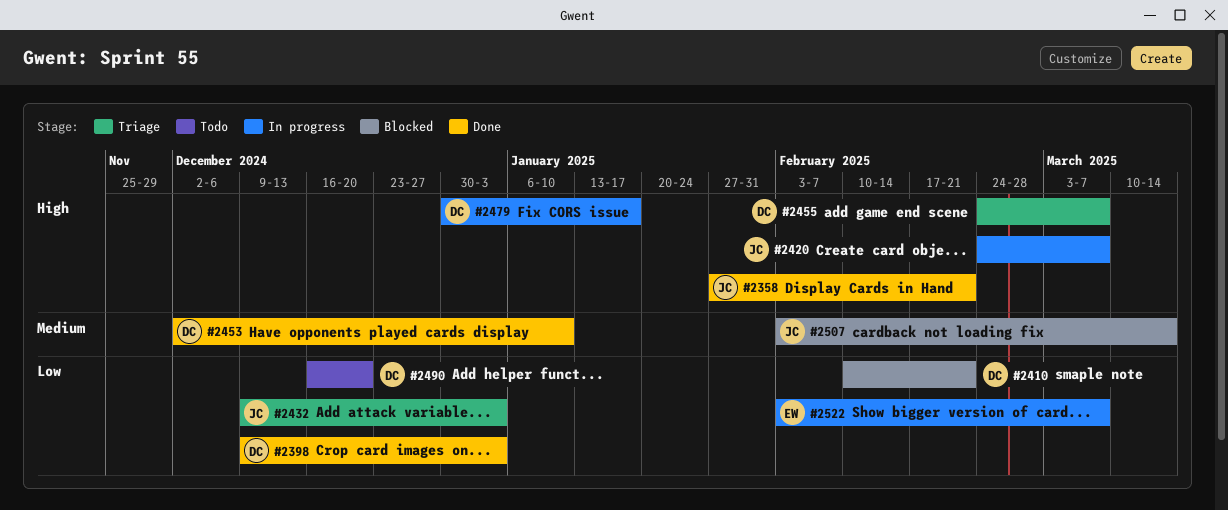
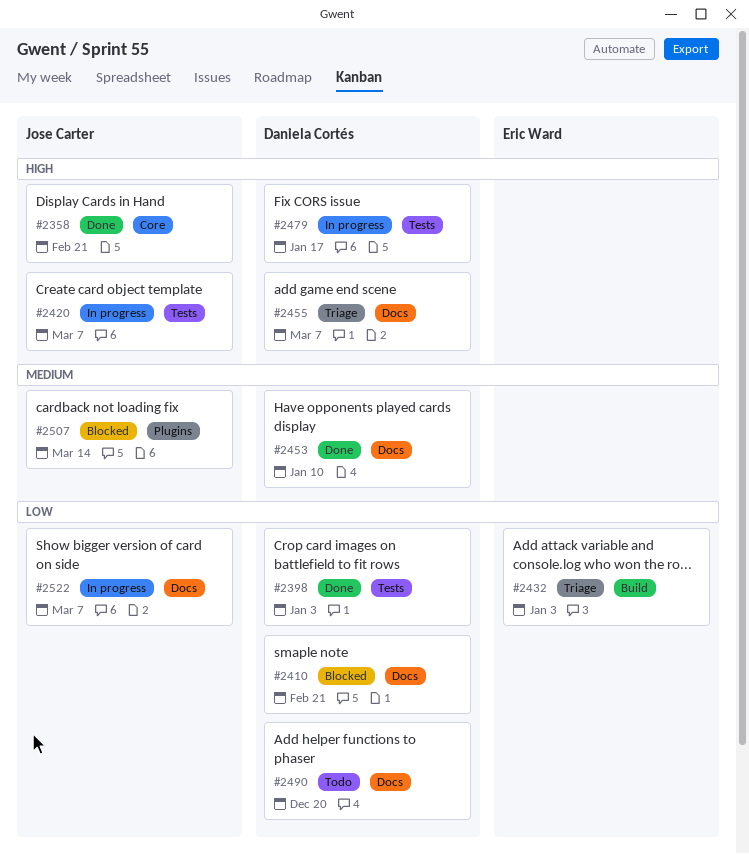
#2432, owner: Jose Carter -> Eric Ward
#2522, owner: Eric Ward -> Jose Carter

